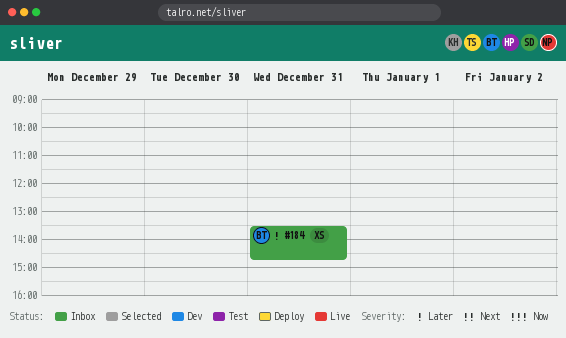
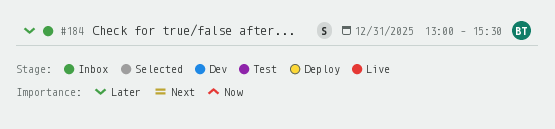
#184, estimate: XS -> S
#184, begins: 13:30 -> 13:00
#184, ends: 14:45 -> 15:30

